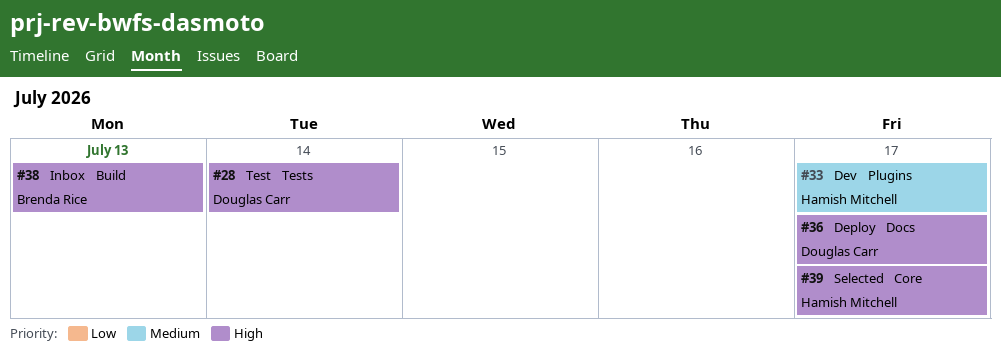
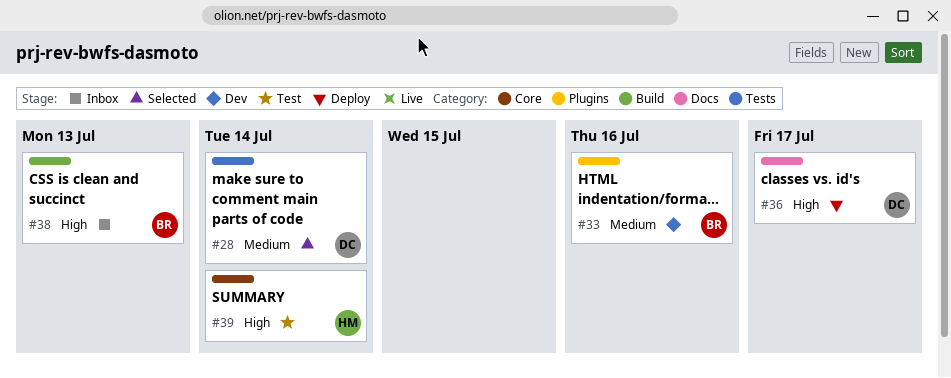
#28, status: Test -> Selected
#28, priority: High -> Medium
#33, owner: Hamish Mitchell -> Brenda Rice
#33, due: Jul 17 -> Jul 16
#39, status: Selected -> Test
#39, due: Jul 17 -> Jul 14

